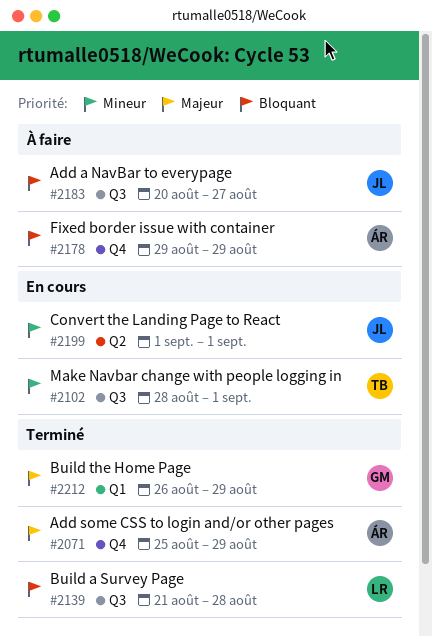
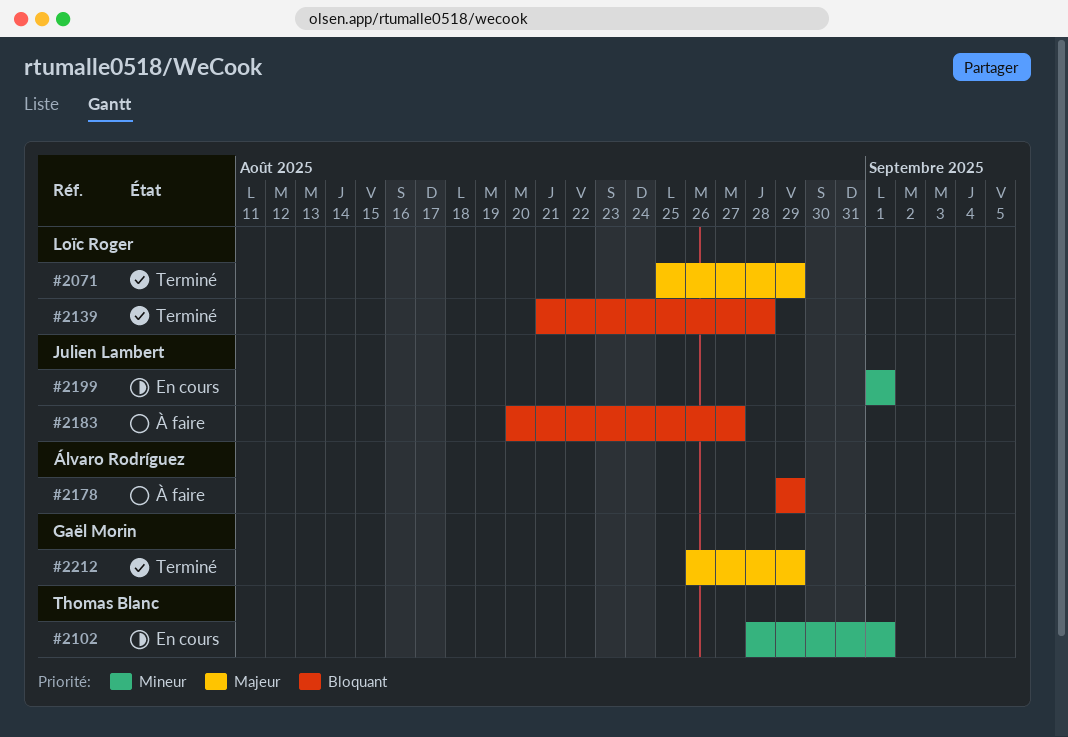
#2071, owner: Álvaro Rodríguez -> Loïc Roger

